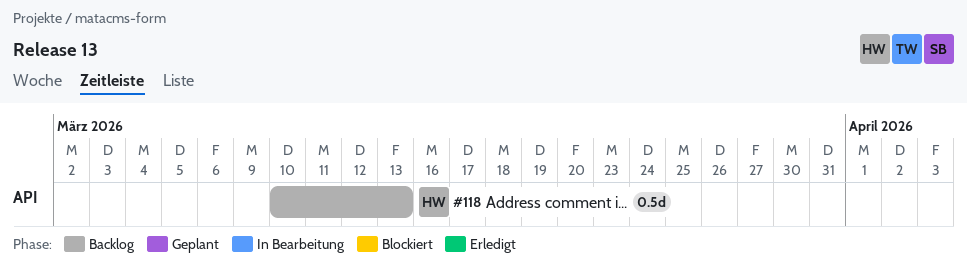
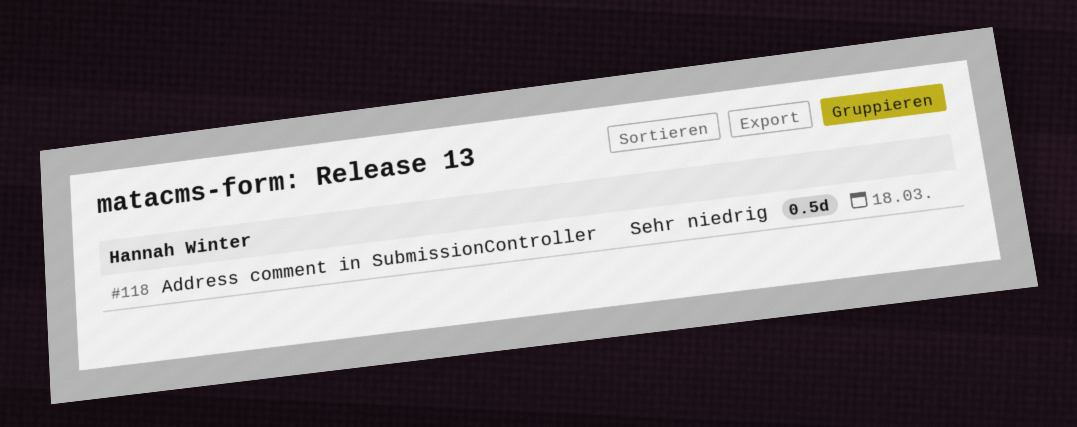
#118, due: Mar 13 -> Mar 18

